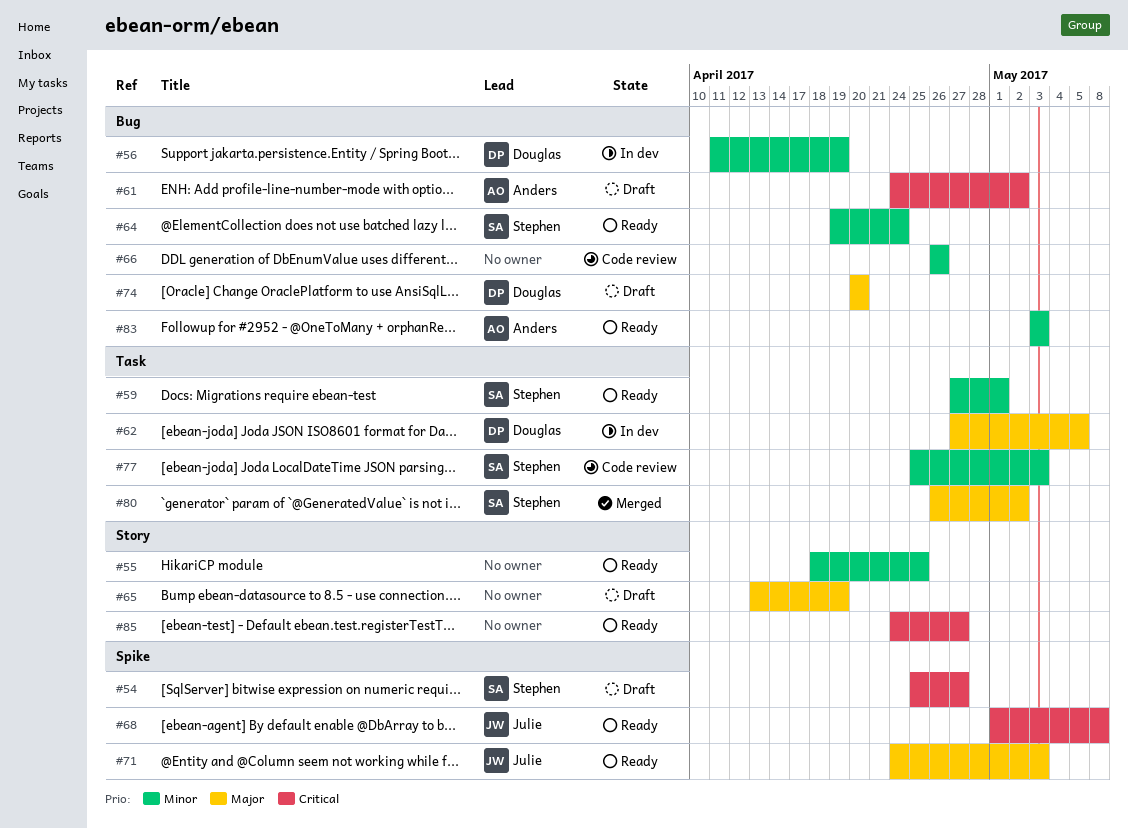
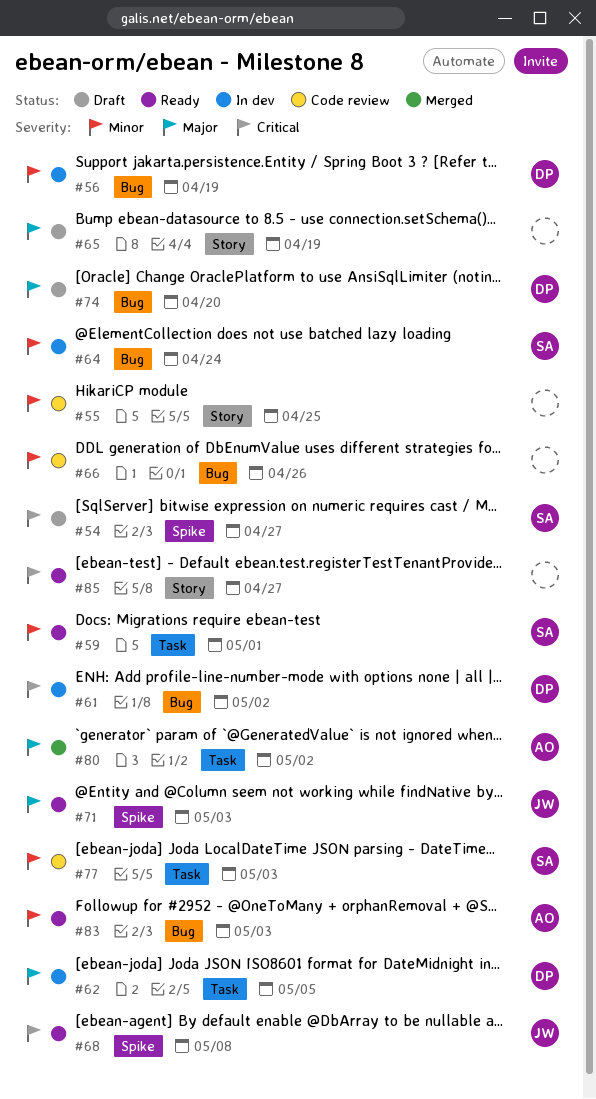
#55, status: Ready -> Code review
#61, status: Draft -> In dev
#61, owner: Anders -> Douglas
#64, status: Ready -> In dev
#80, owner: Stephen -> Anders

